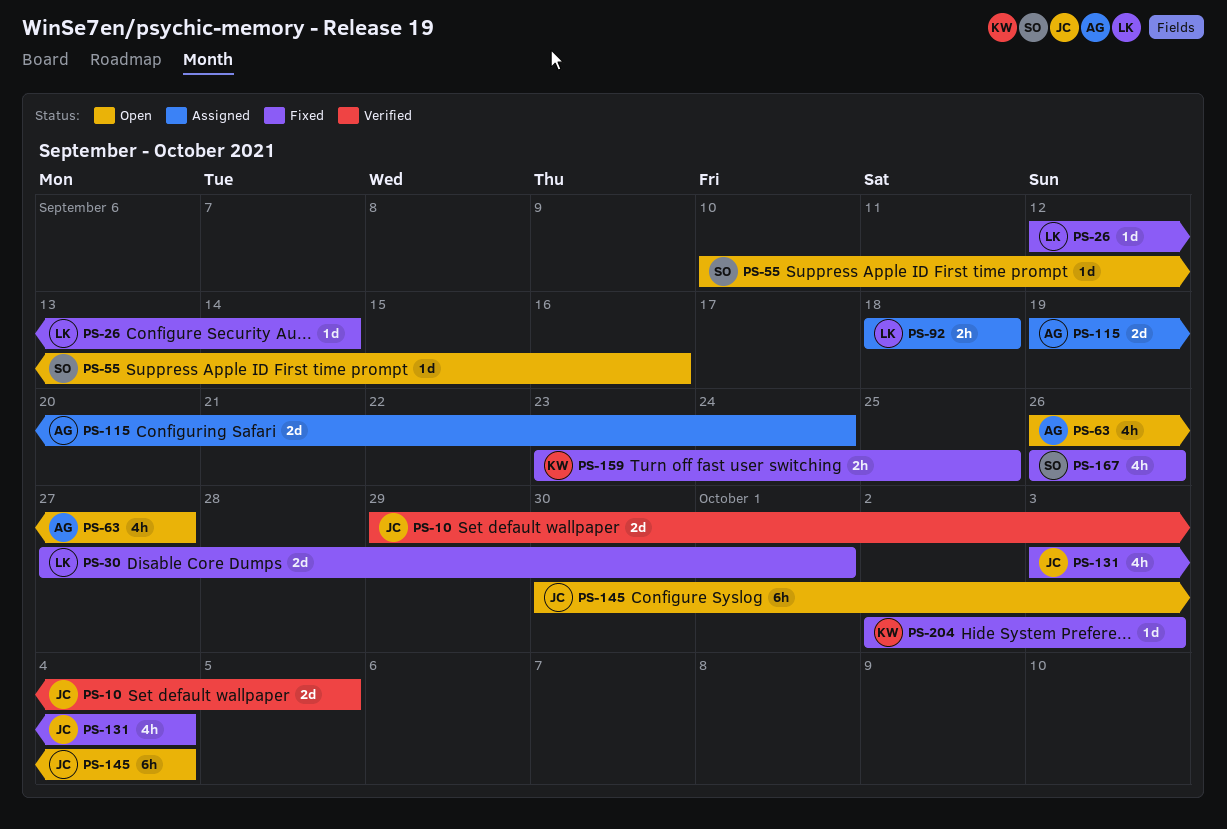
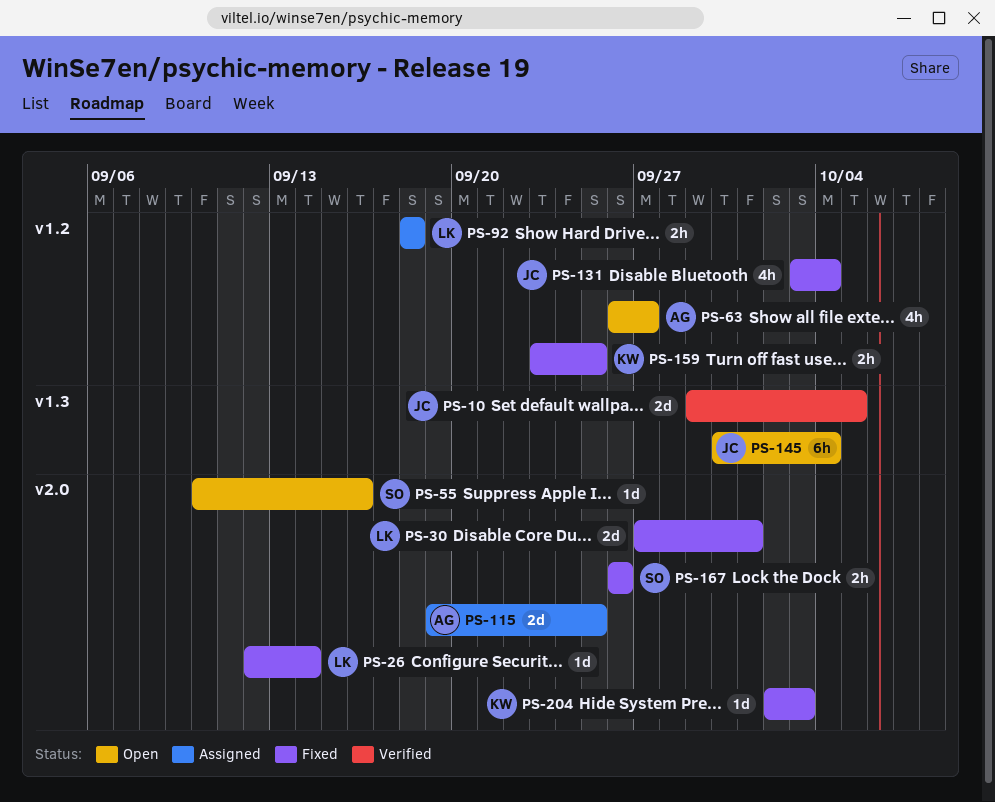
PS-115, due: Sep 24 -> Sep 25
PS-167, estimate: 4h -> 2h

